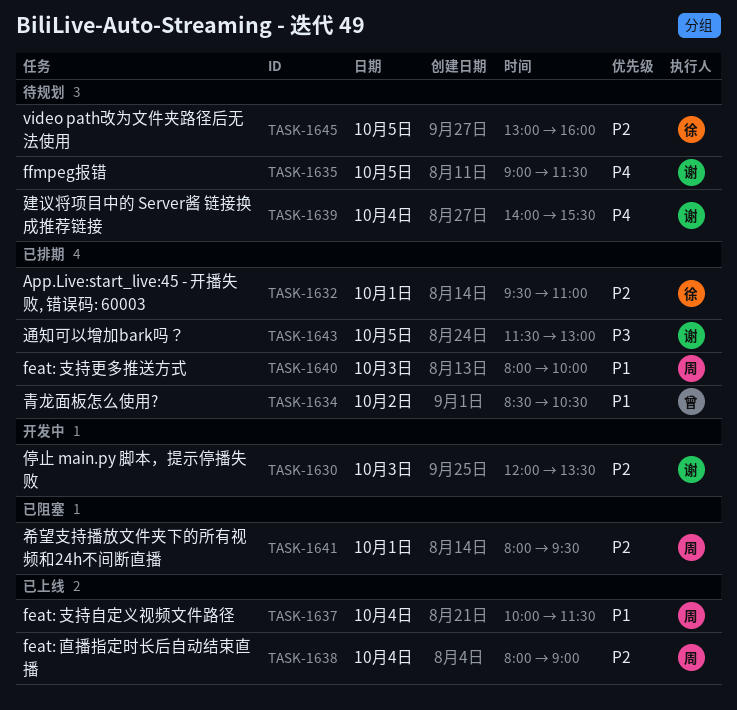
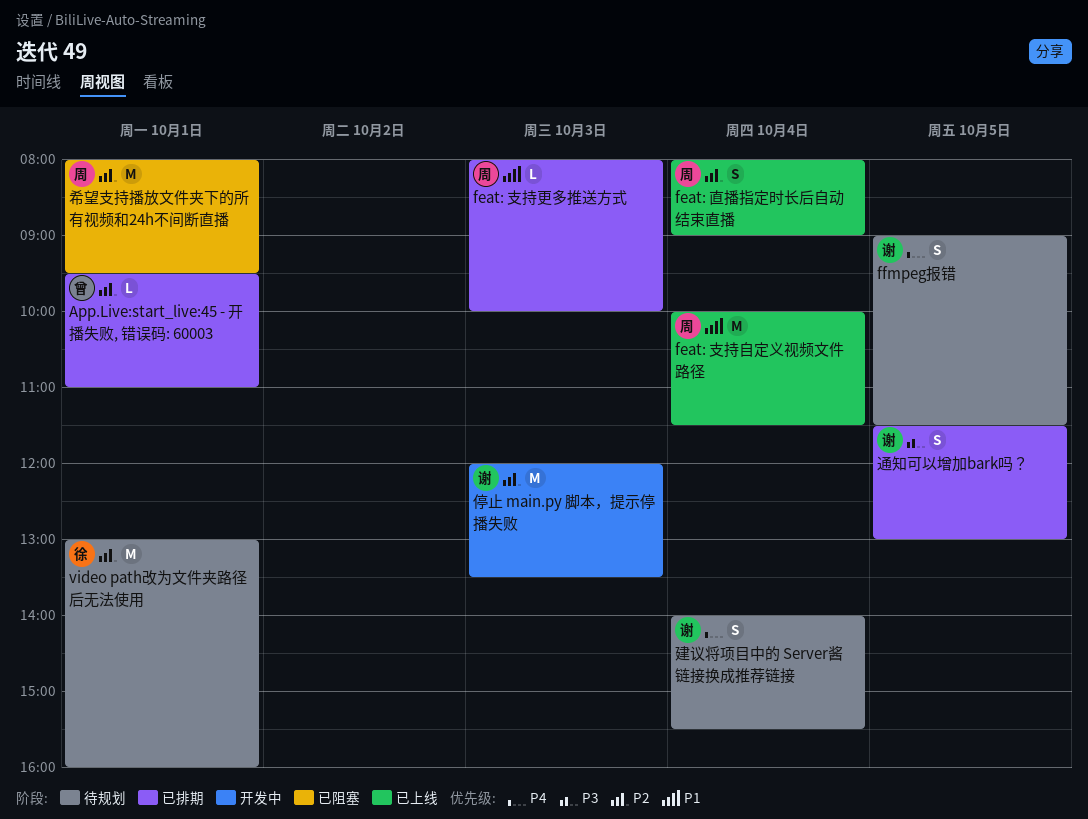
App.Live:start_live:45 - 开播失败, 错误码: 60003, owner: 徐 -> 曾
video path改为文件夹路径后无法使用, day: Oct 5 -> Oct 1
青龙面板怎么使用?: present -> none

